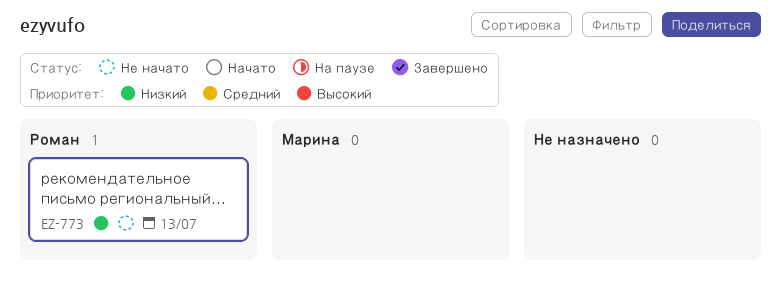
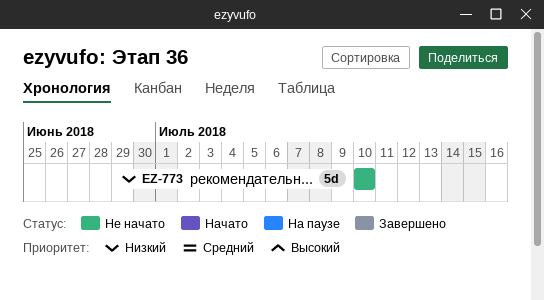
EZ-773, due: Jul 13 -> Jul 10

